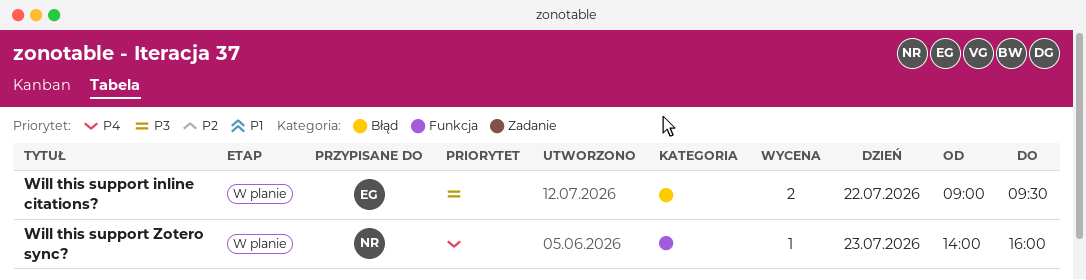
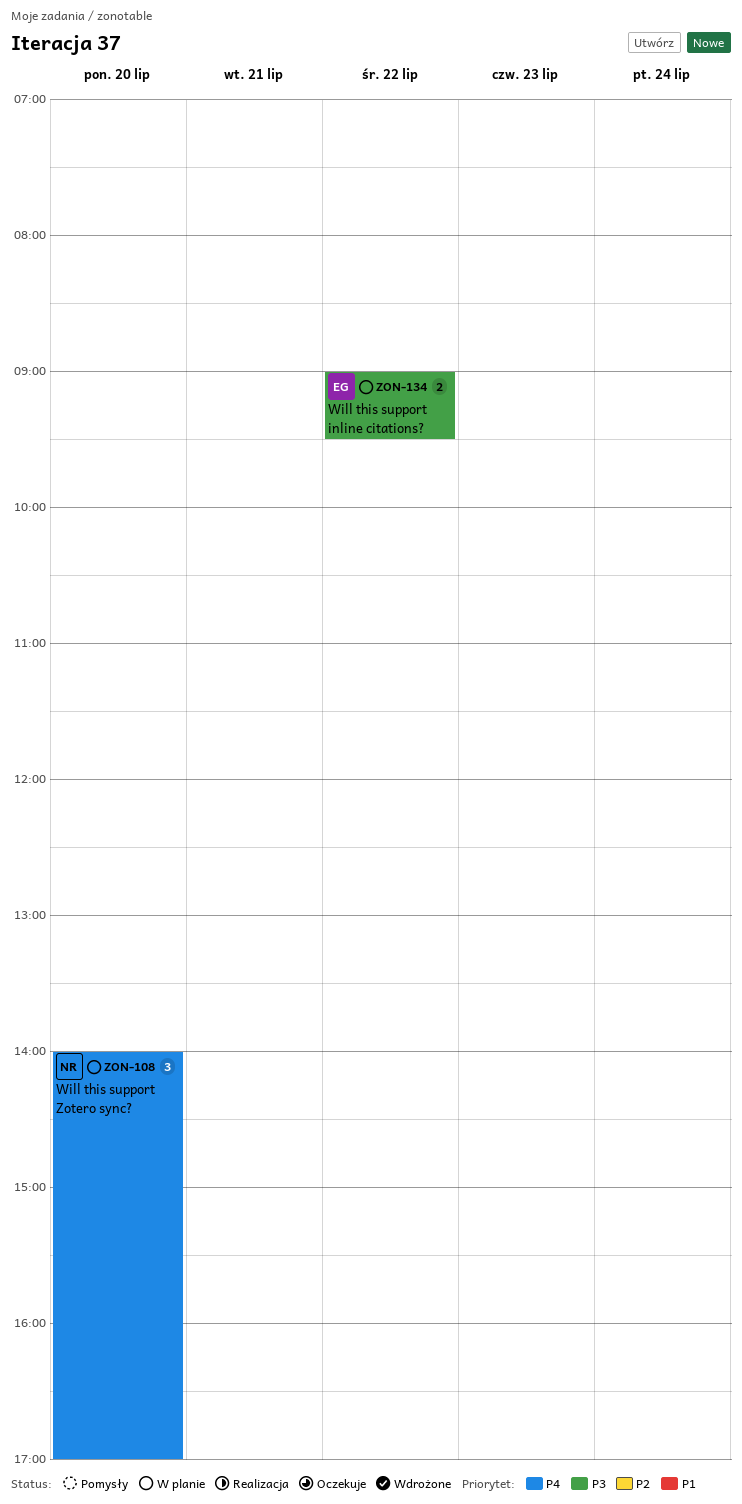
Will this support Zotero sync?, estimate: 1 -> 3
Will this support Zotero sync?, day: Jul 23 -> Jul 20
Will this support Zotero sync?, ends: 16:00 -> 17:00

